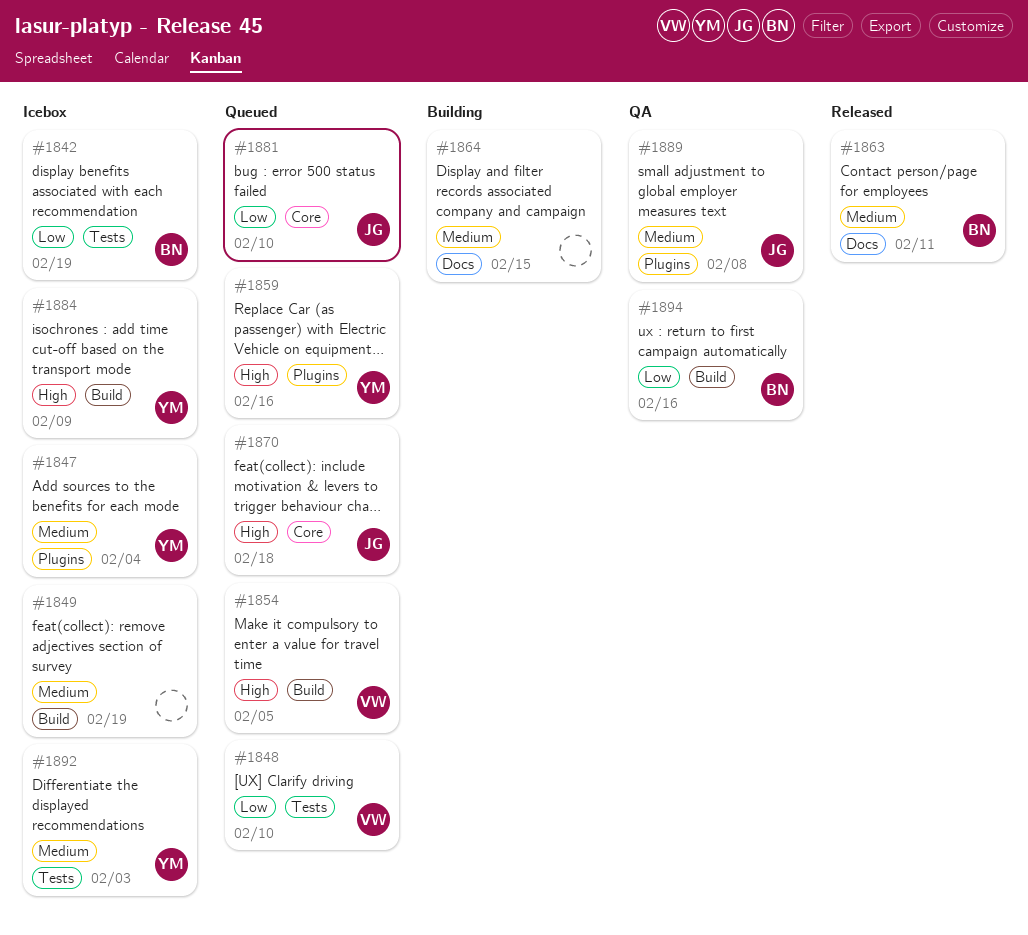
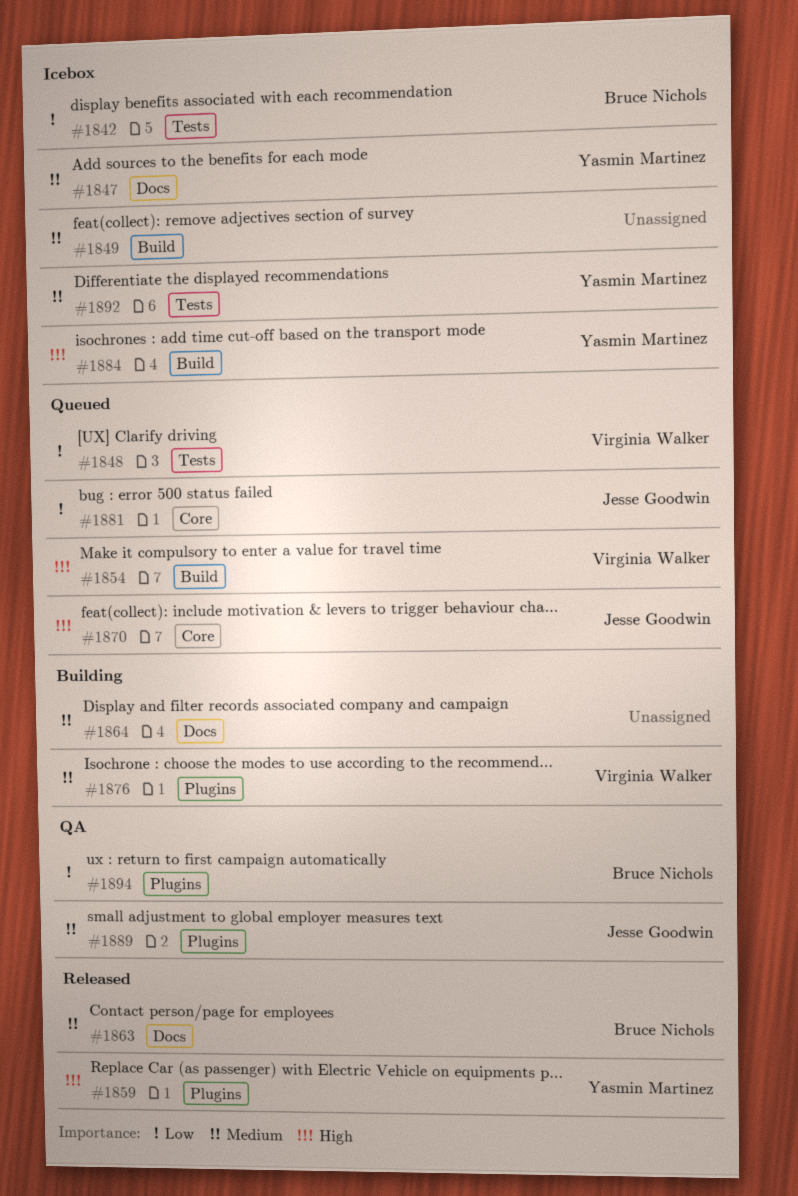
#1847, label: Plugins -> Docs
#1859, status: Queued -> Released
#1876: none -> present
#1894, label: Build -> Plugins

